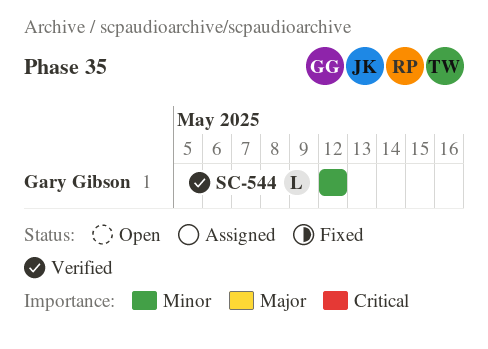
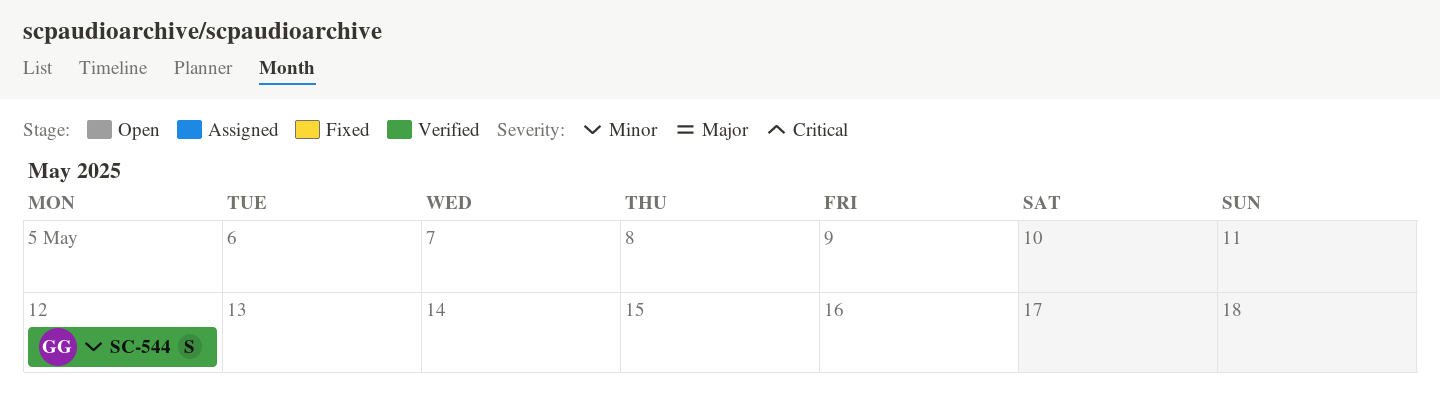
SC-544, estimate: L -> S

